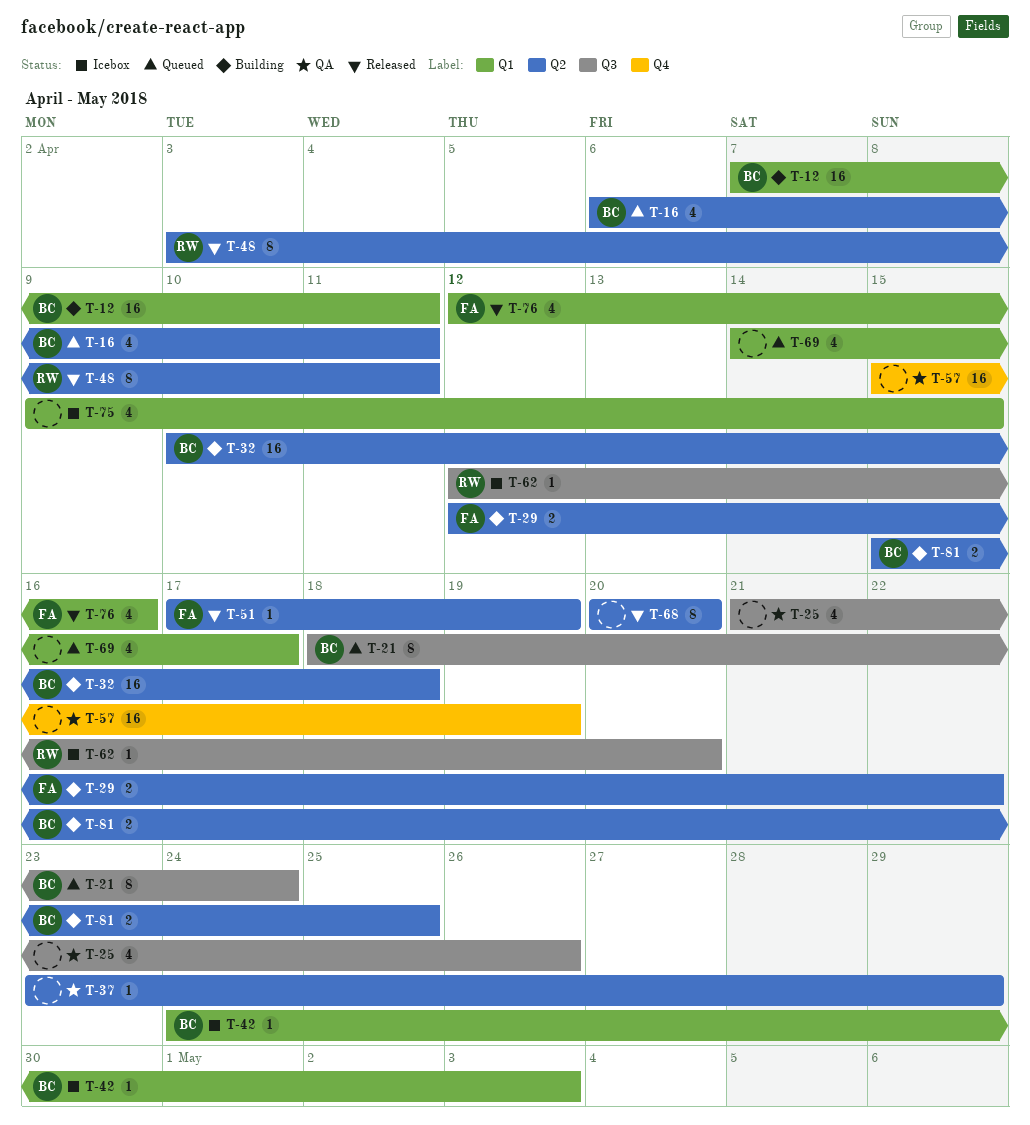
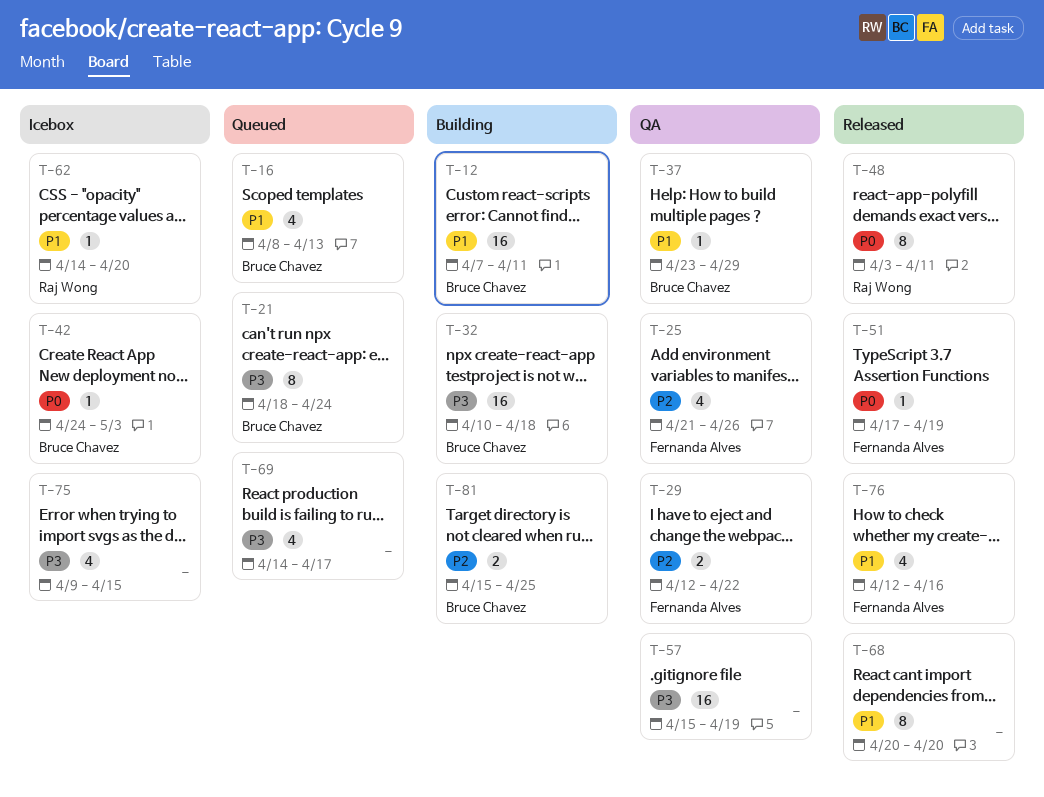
T-16, start: Apr 6 -> Apr 8
T-16, due: Apr 11 -> Apr 13
T-25, owner: none -> Fernanda Alves
T-29, status: Building -> QA
T-37, owner: none -> Bruce Chavez
T-62, start: Apr 12 -> Apr 14

